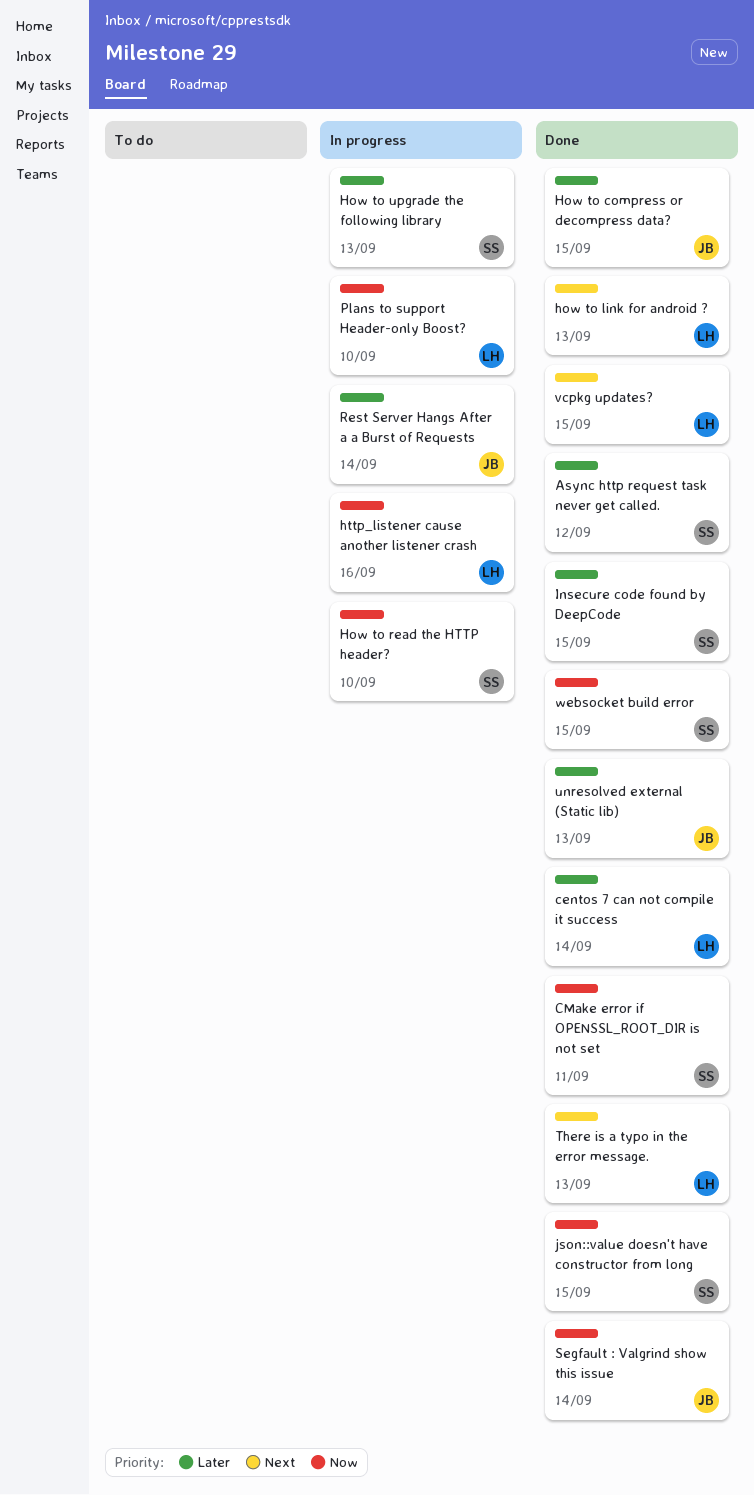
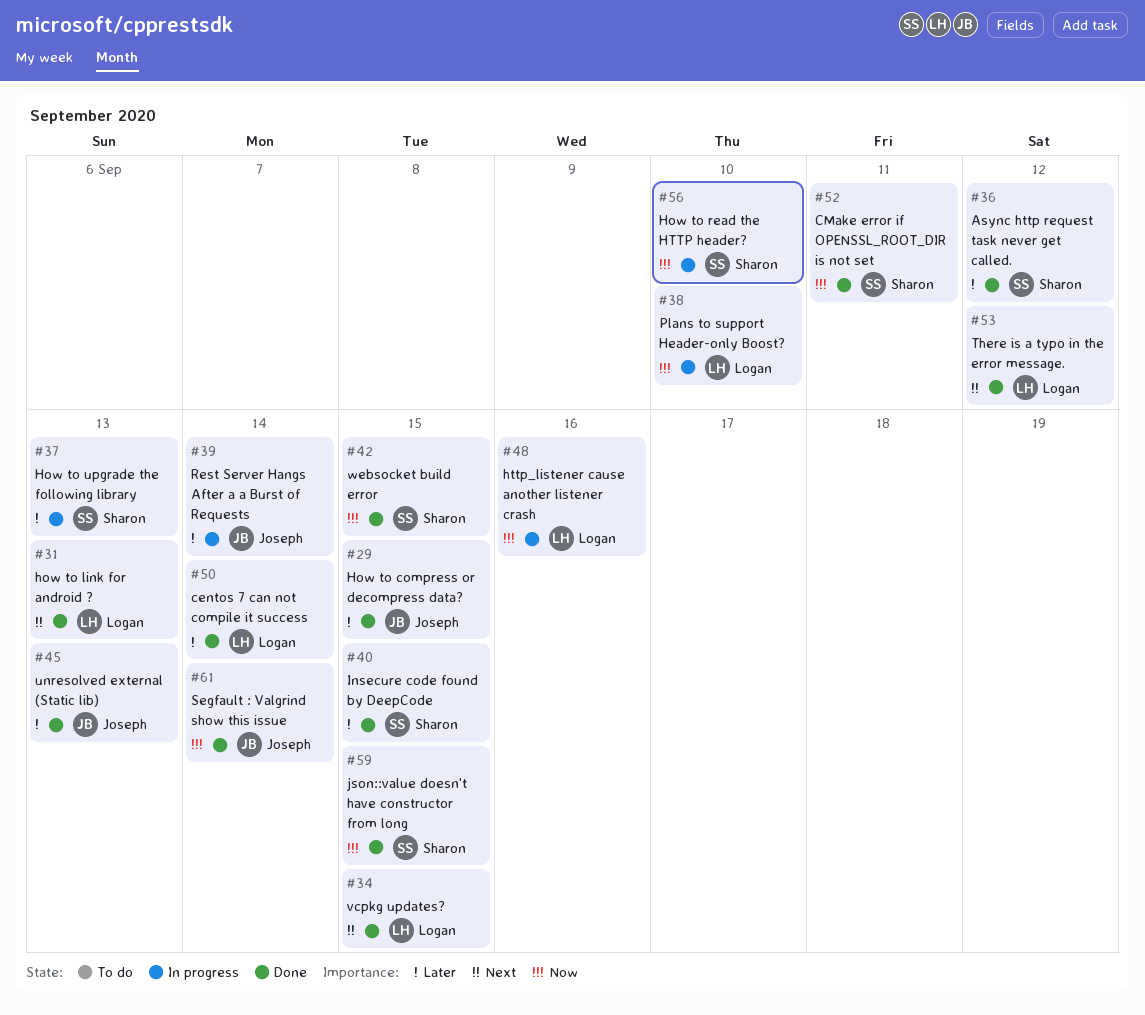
There is a typo in the error message., due: Sep 13 -> Sep 12

